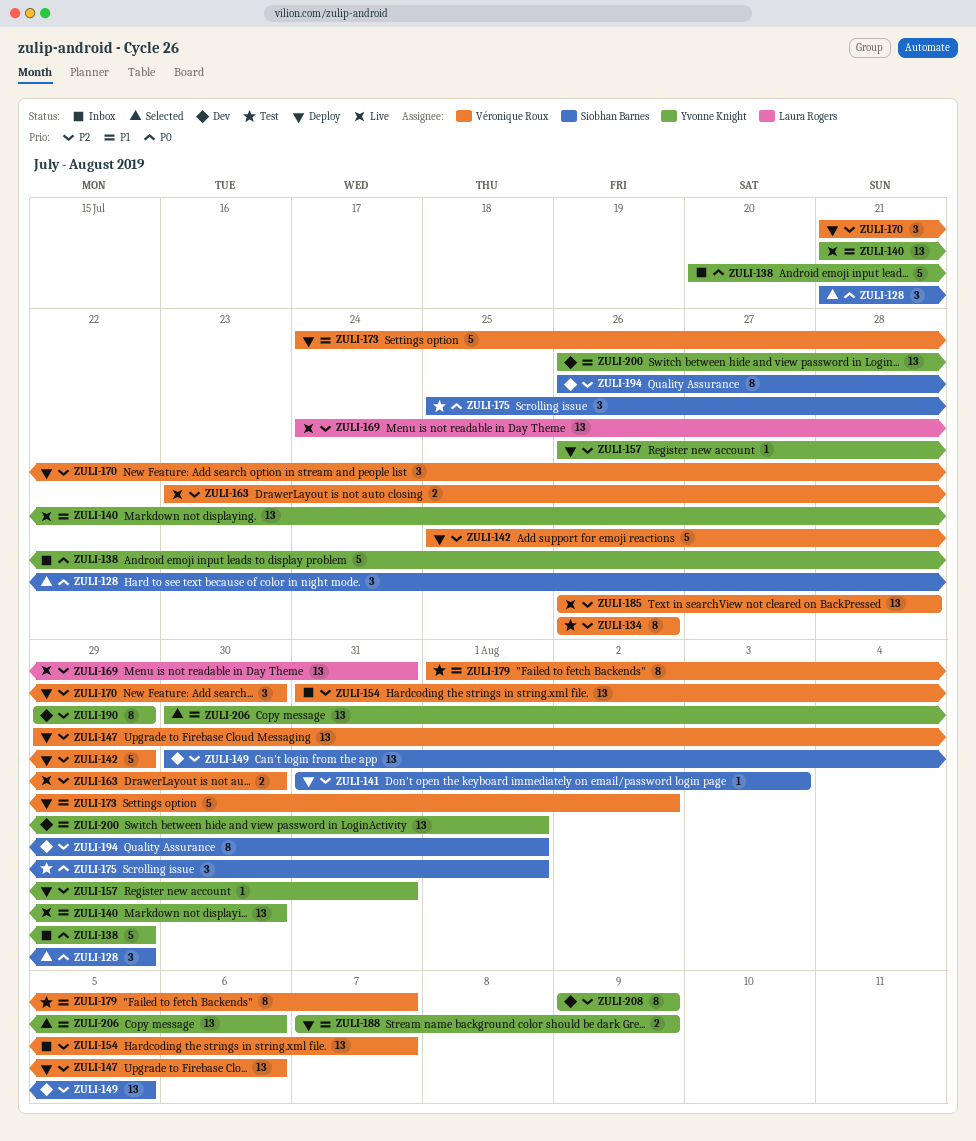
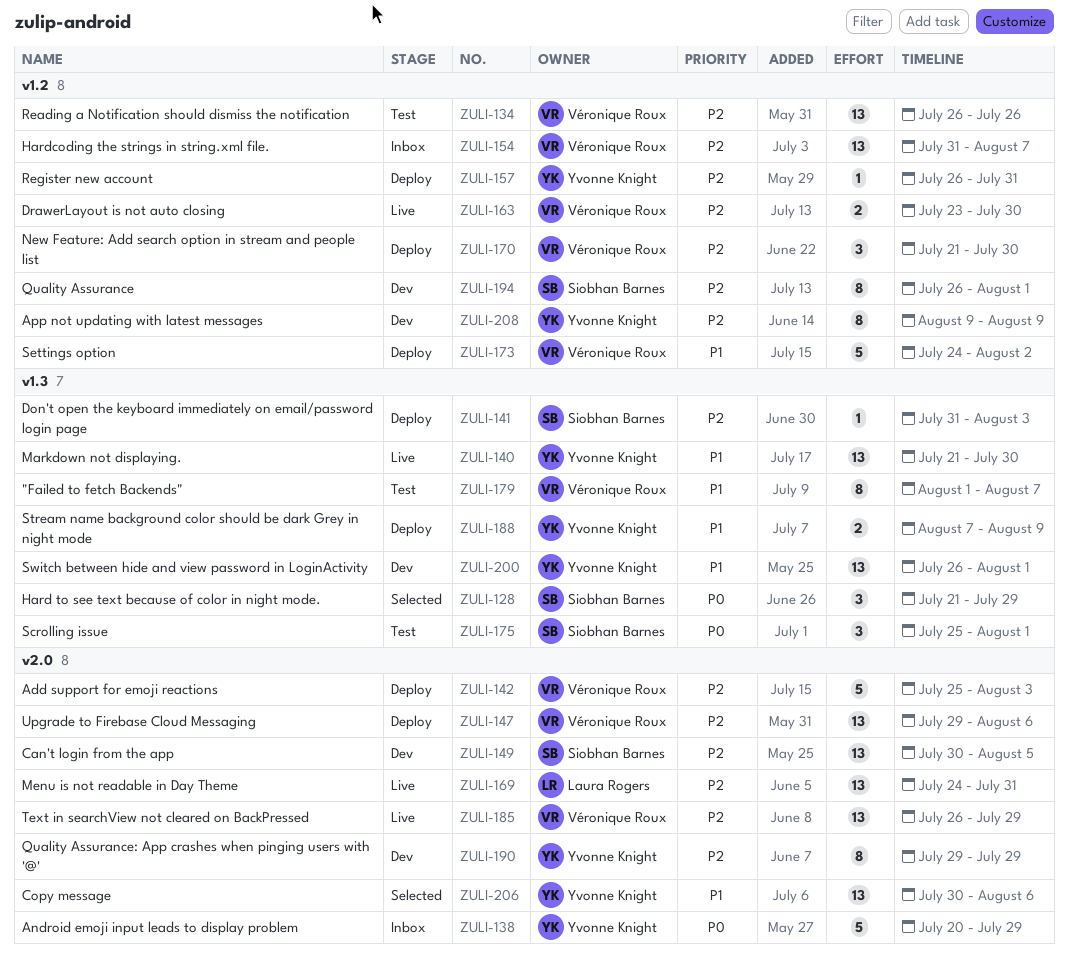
ZULI-134, estimate: 8 -> 13
ZULI-142, due: Jul 29 -> Aug 3
ZULI-185, due: Jul 28 -> Jul 29

